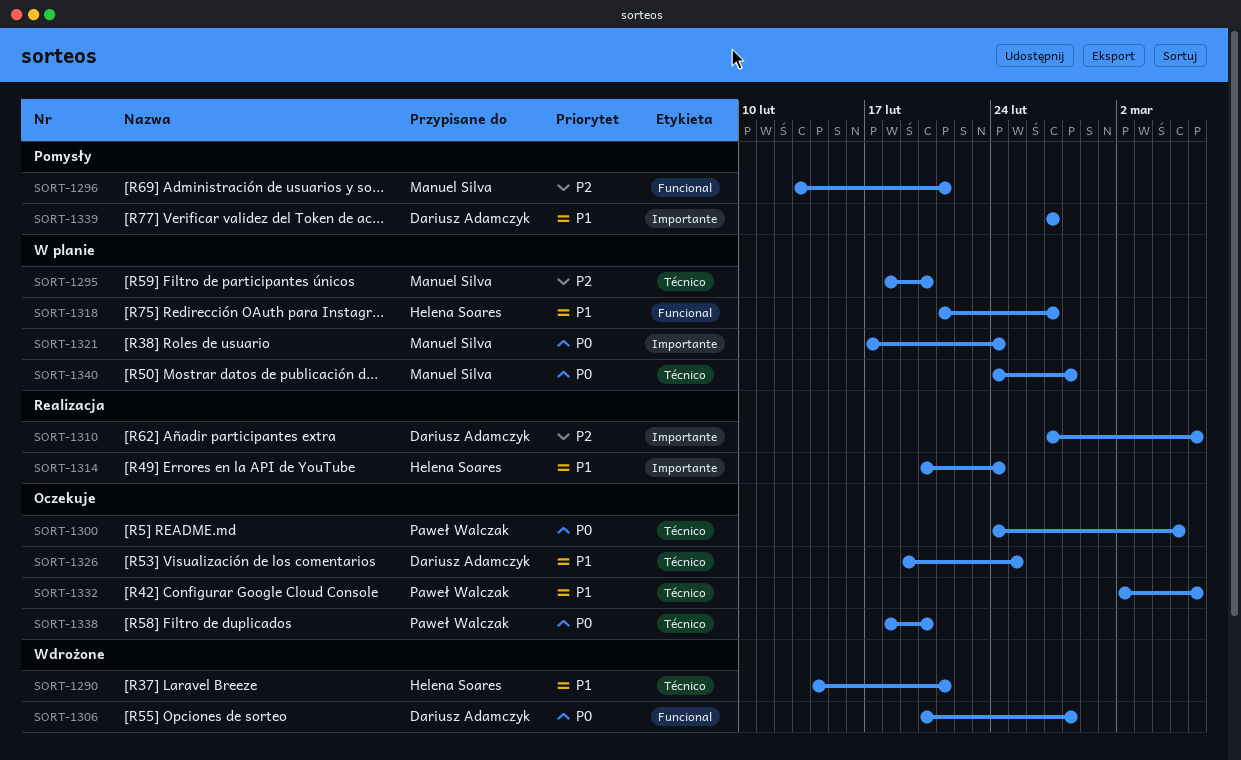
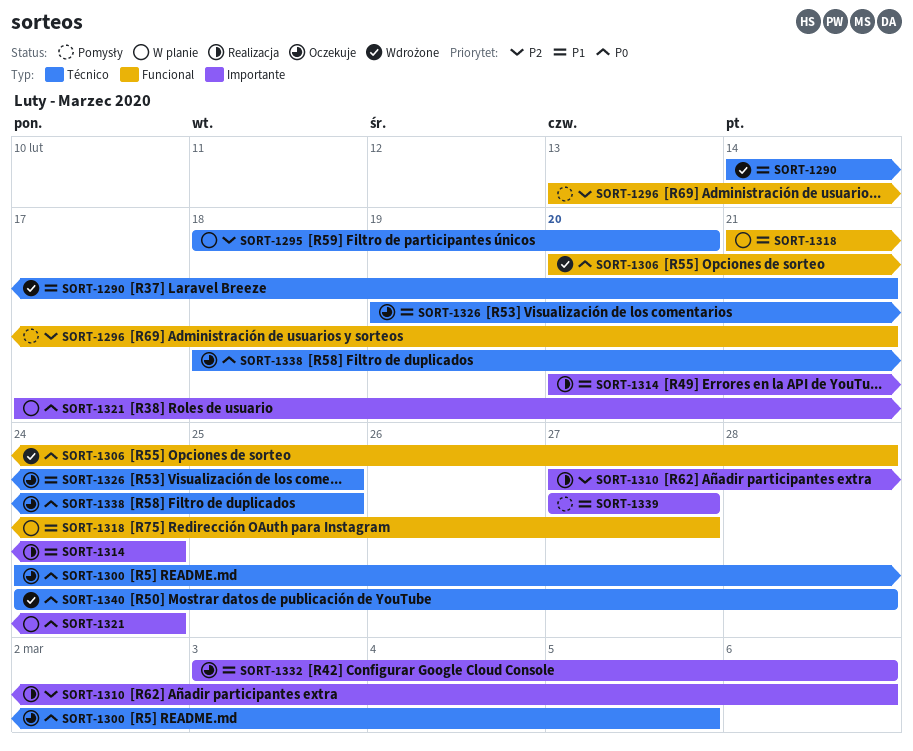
SORT-1332, label: Técnico -> Importante
SORT-1332, start: Mar 2 -> Mar 3
SORT-1338, due: Feb 20 -> Feb 25
SORT-1340, status: W planie -> Wdrożone

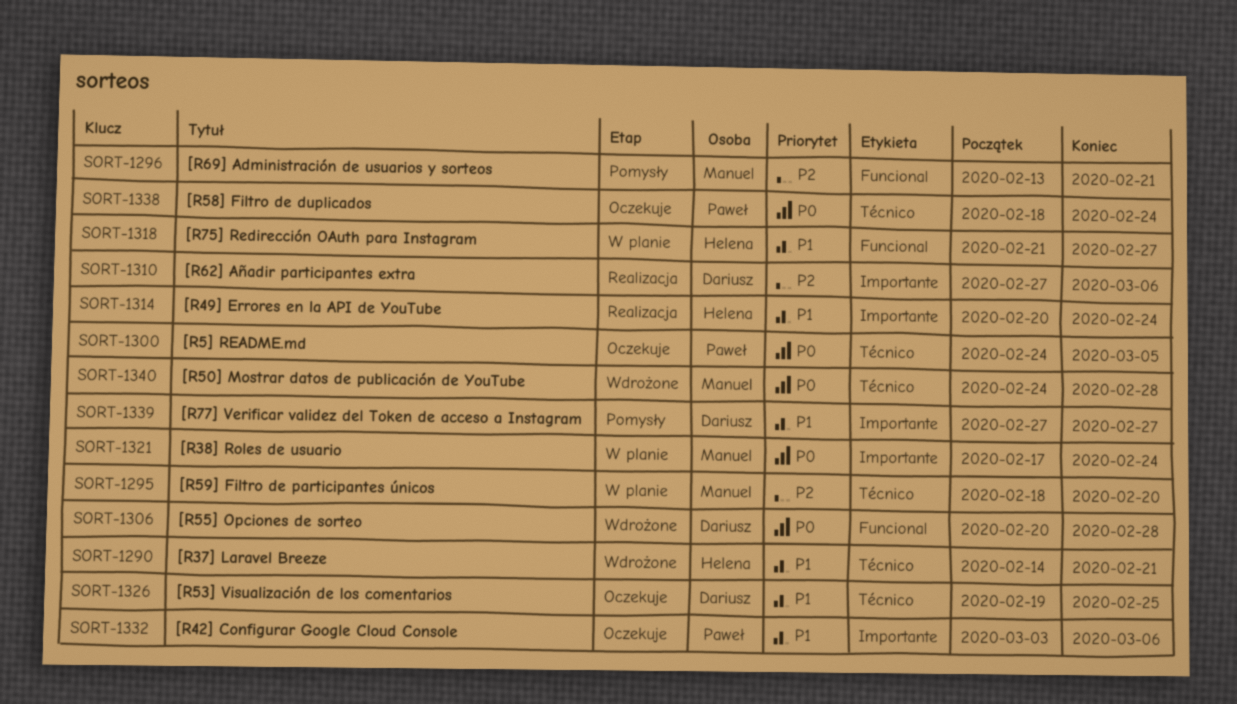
SORT-1338, due: Feb 25 -> Feb 24

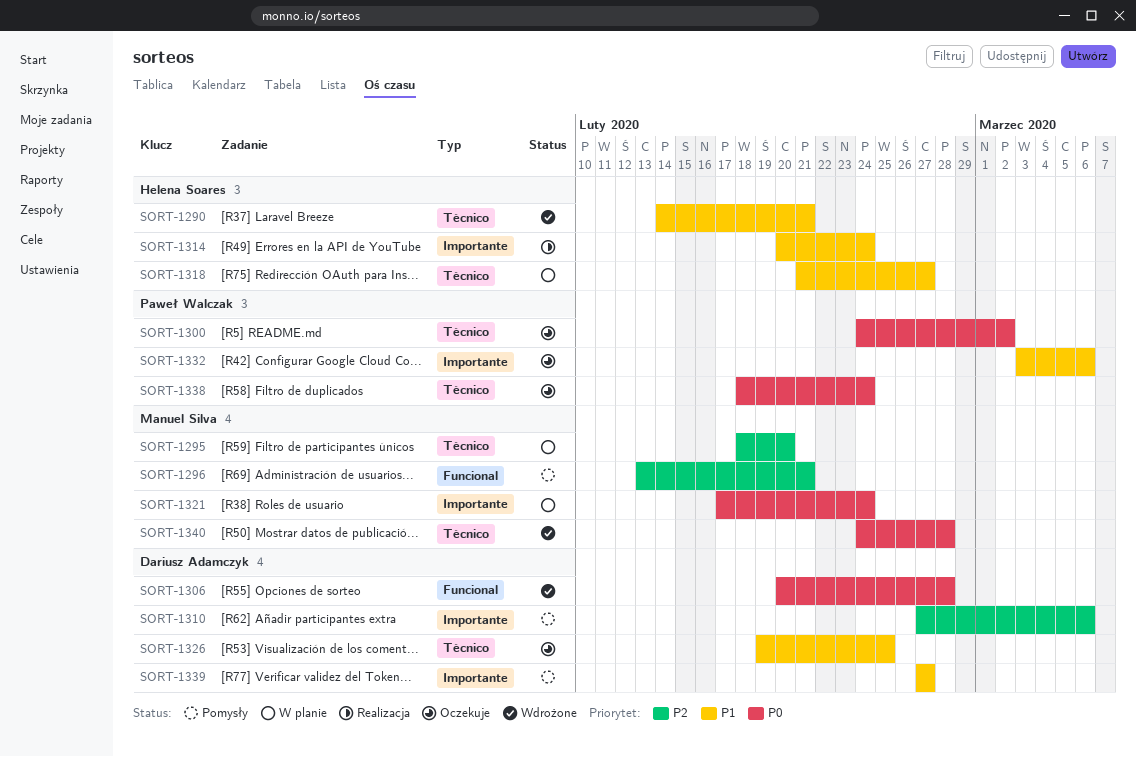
SORT-1300, due: Mar 5 -> Mar 2
SORT-1310, status: Realizacja -> Pomysły
SORT-1318, label: Funcional -> Técnico

